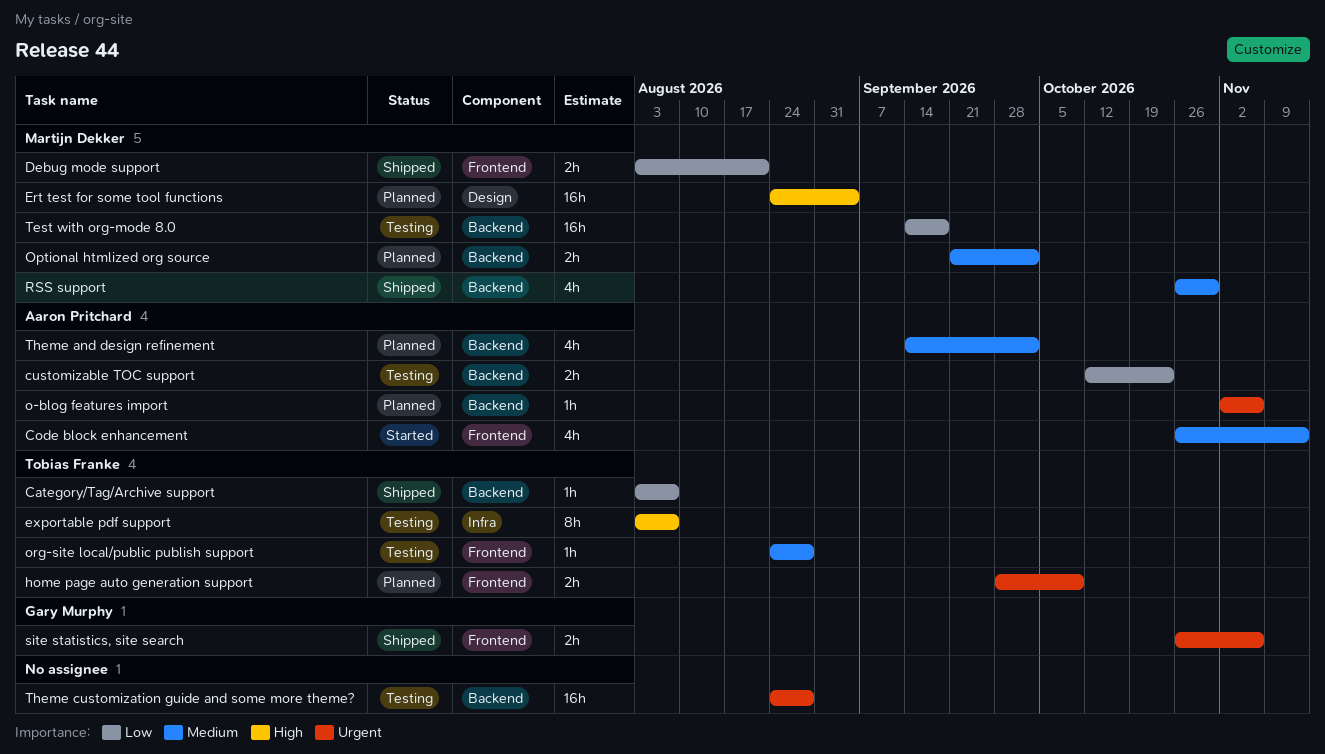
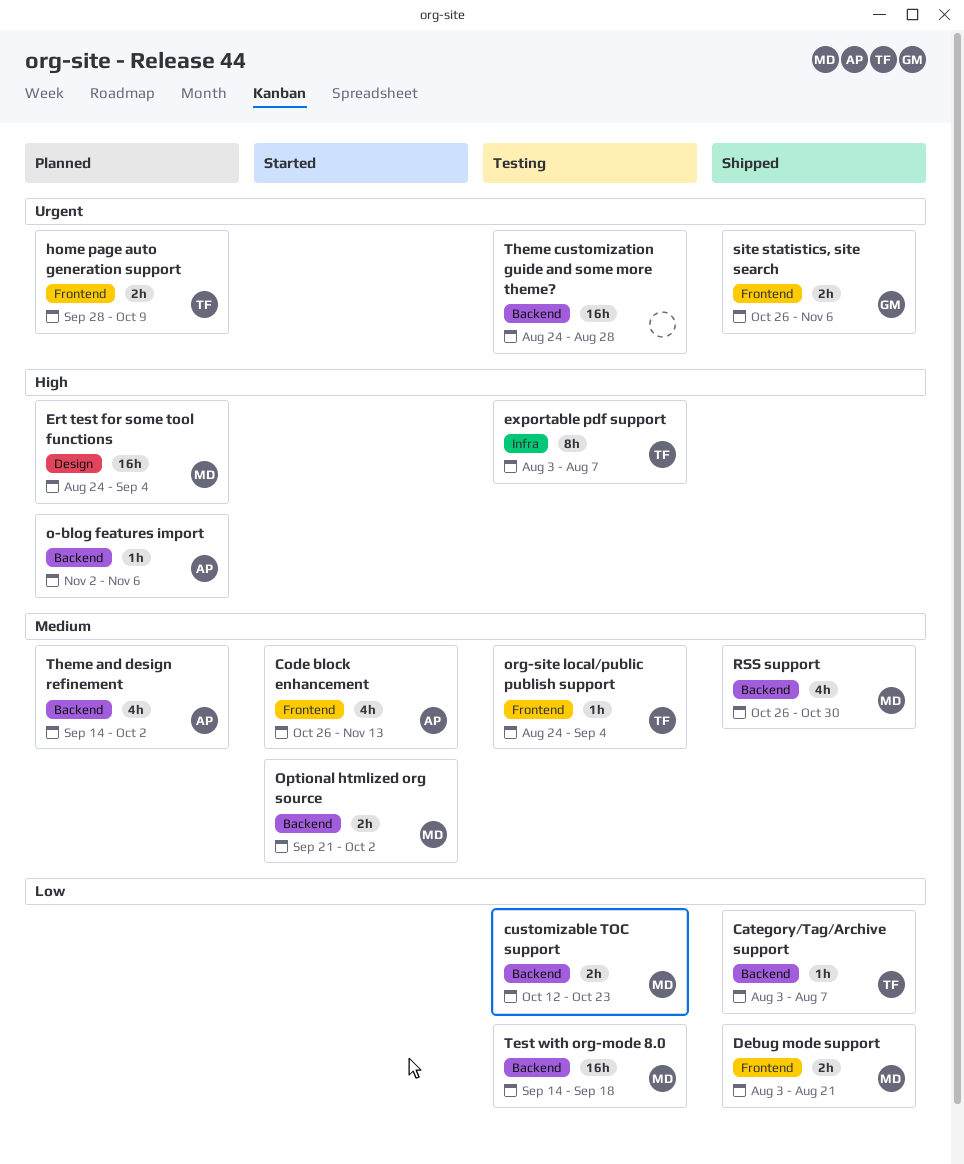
customizable TOC support, owner: Aaron Pritchard -> Martijn Dekker
o-blog features import, priority: Urgent -> High
Optional htmlized org source, status: Planned -> Started
org-site local/public publish support, due: Aug 28 -> Sep 4

